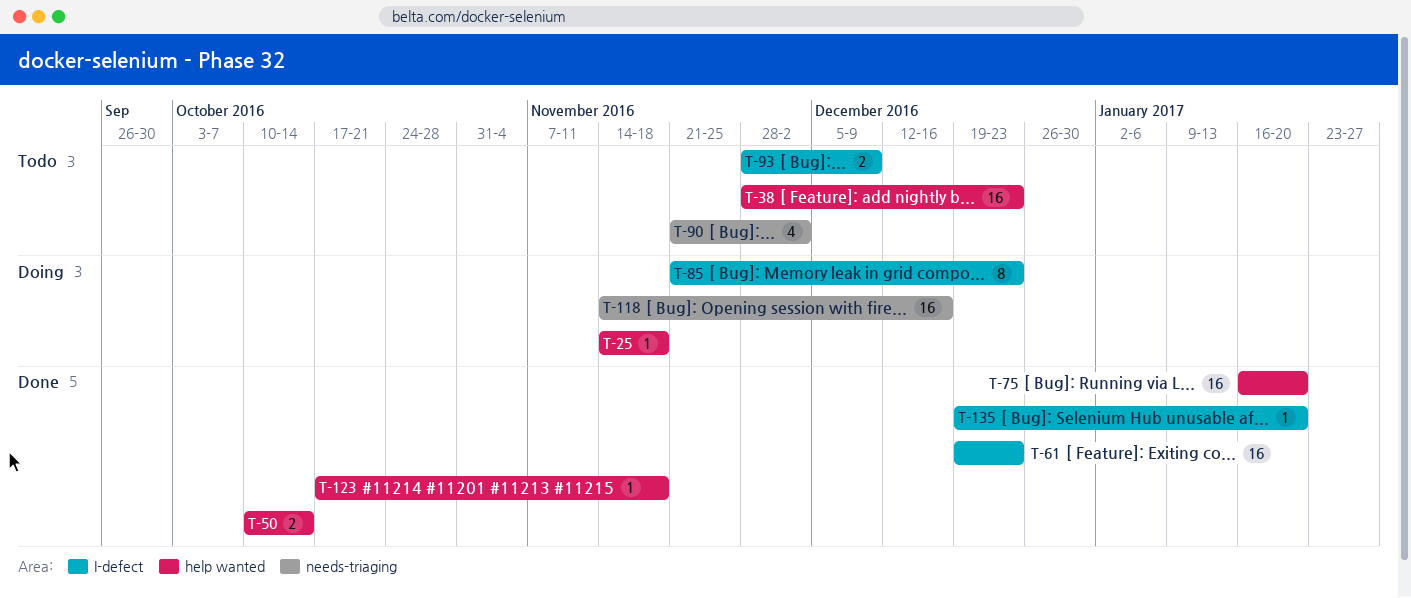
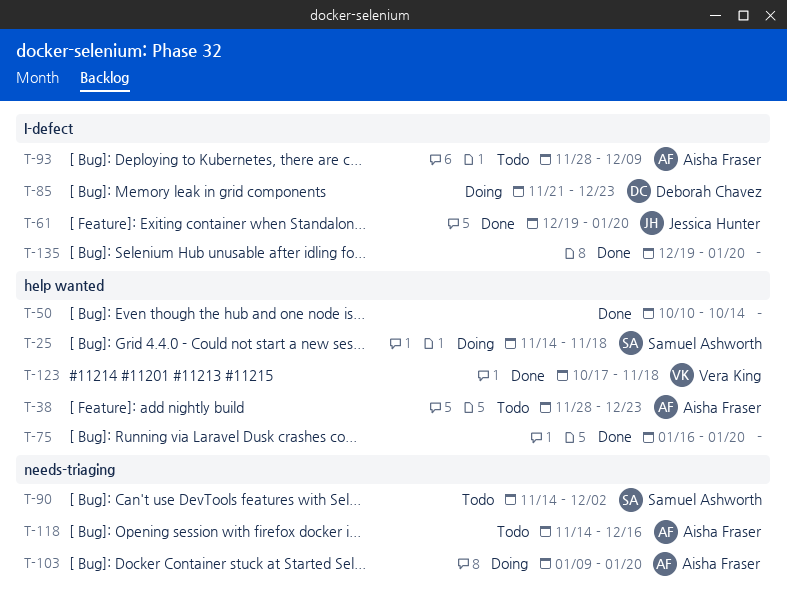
T-61, due: Dec 23 -> Jan 20
T-90, start: Nov 21 -> Nov 14
T-103: none -> present
T-118, status: Doing -> Todo

